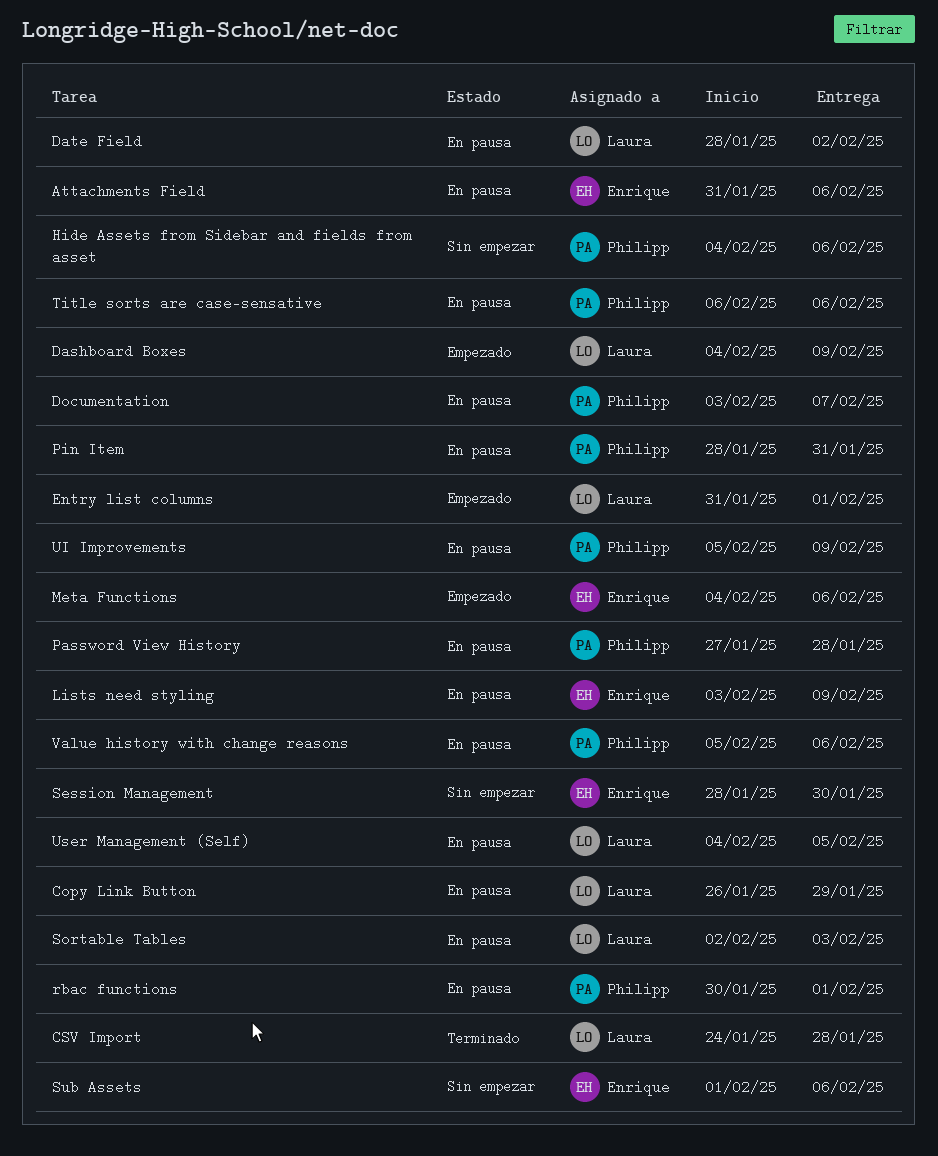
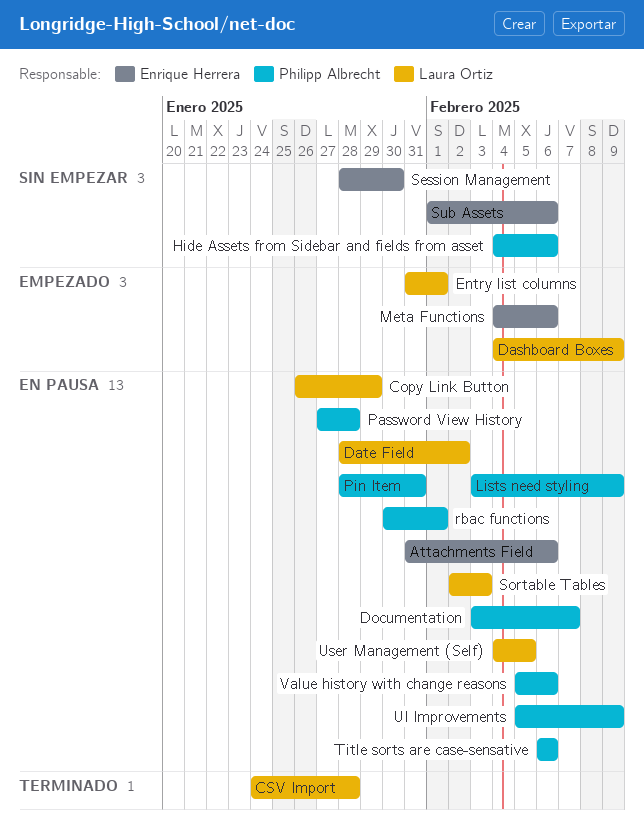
Lists need styling, owner: Enrique Herrera -> Philipp Albrecht

